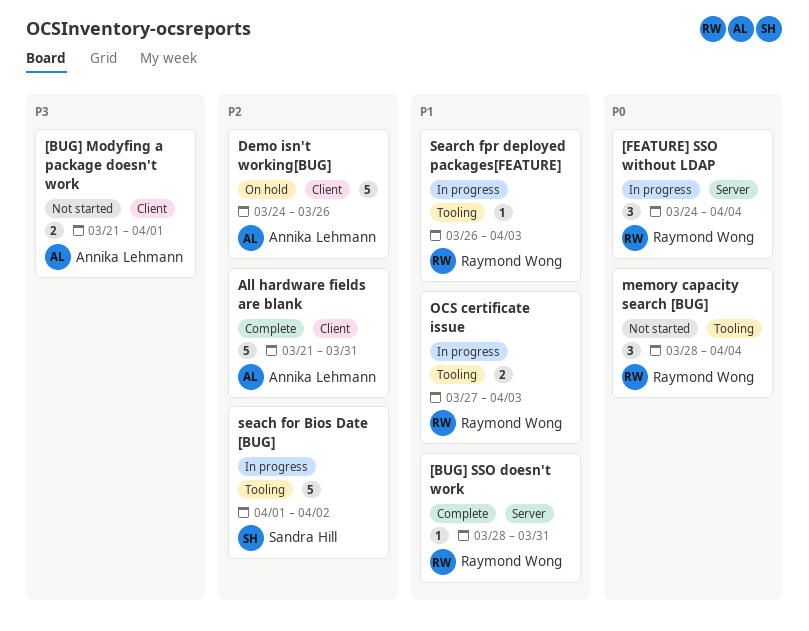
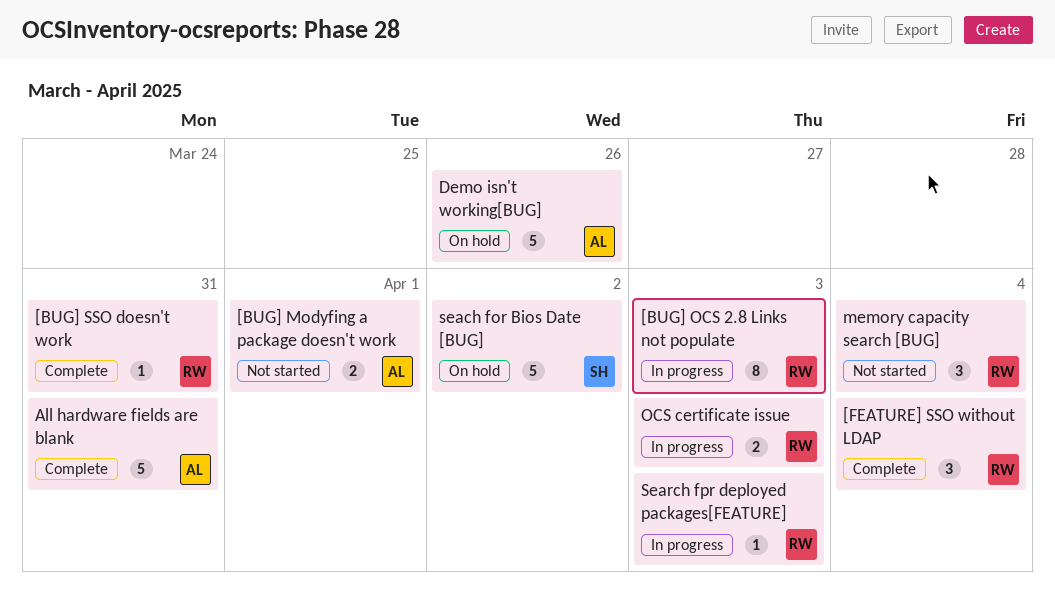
[BUG] OCS 2.8 Links not populate: none -> present
[FEATURE] SSO without LDAP, status: In progress -> Complete
seach for Bios Date [BUG], status: In progress -> On hold

